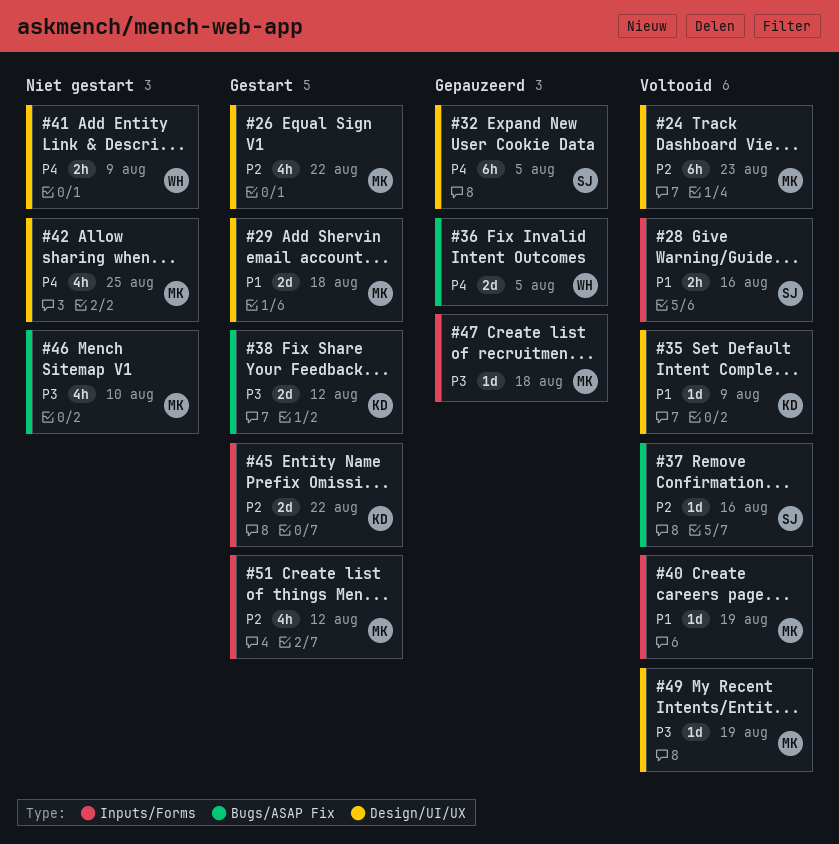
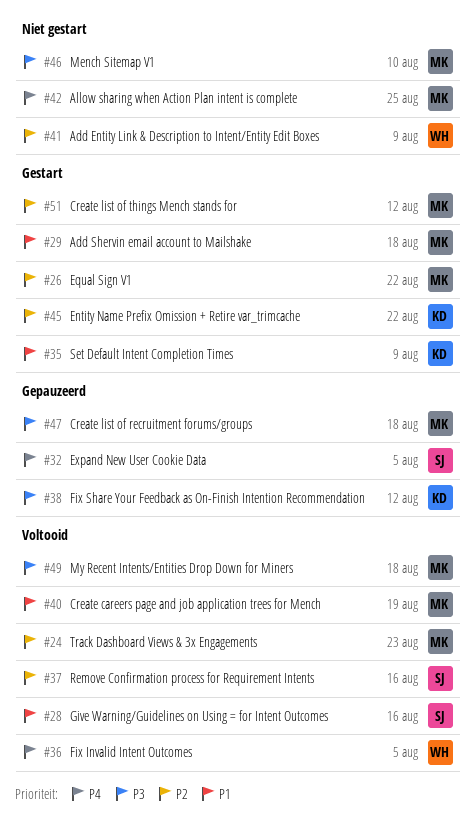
#35, status: Voltooid -> Gestart
#36, status: Gepauzeerd -> Voltooid
#38, status: Gestart -> Gepauzeerd
#41, priority: P4 -> P2
#49, due: Aug 19 -> Aug 18

